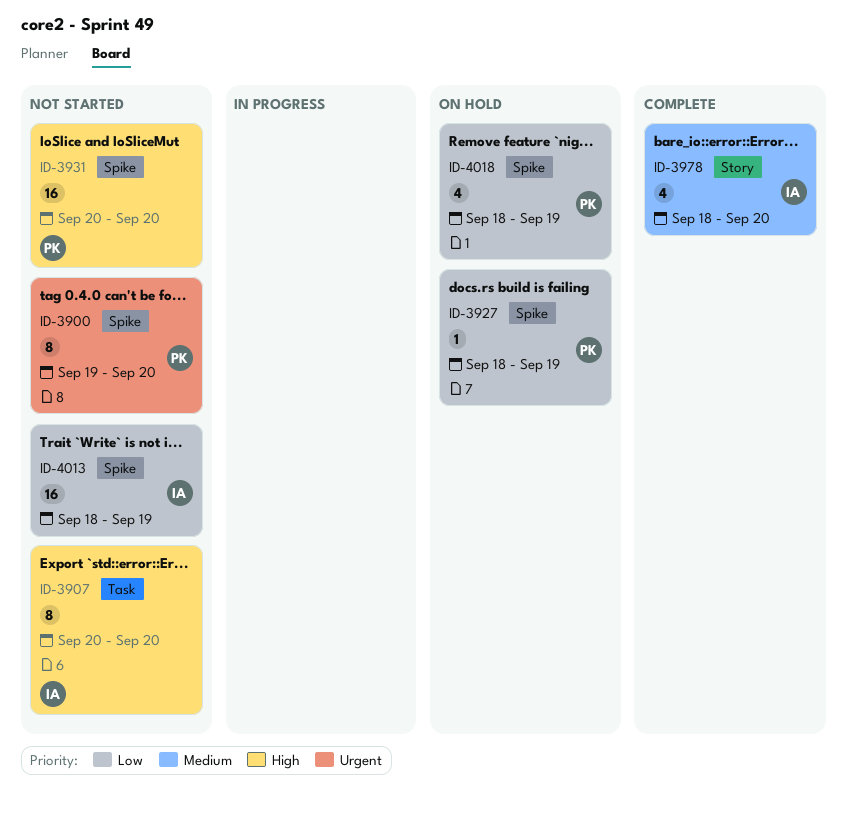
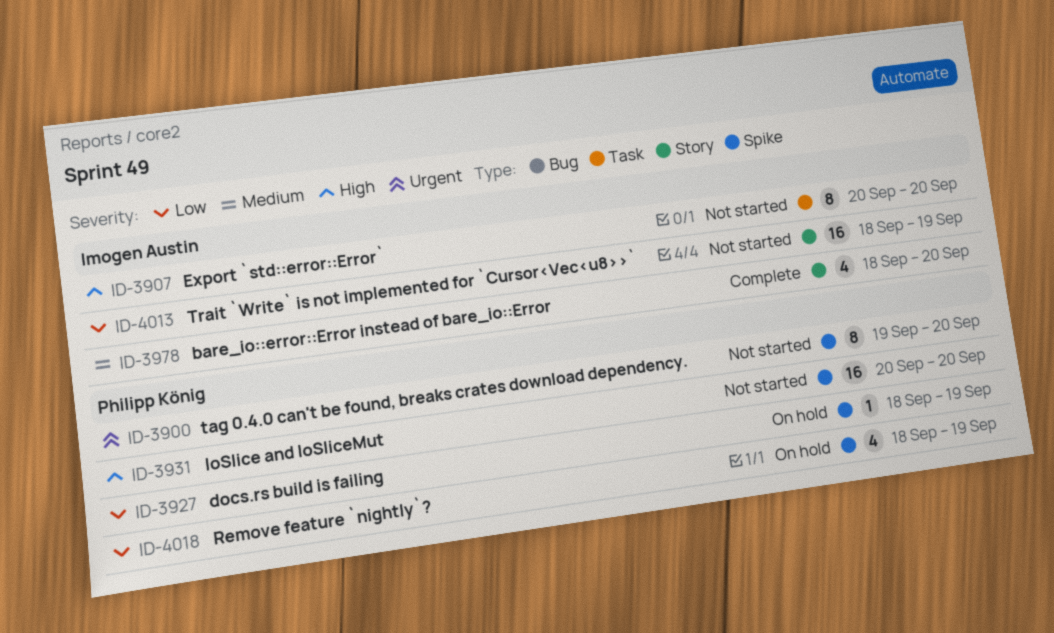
ID-4013, label: Spike -> Story

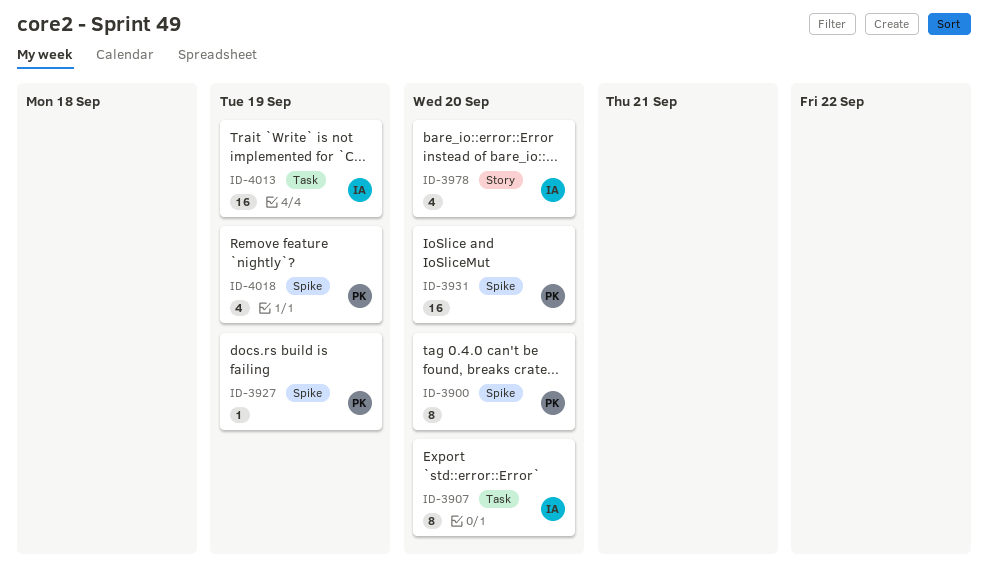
ID-4013, label: Story -> Task

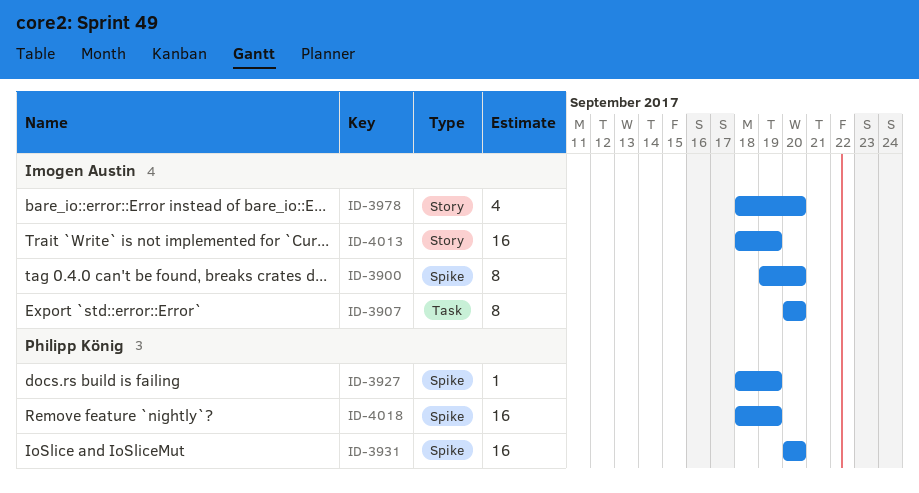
ID-3900, owner: Philipp König -> Imogen Austin
ID-4013, label: Task -> Story
ID-4018, estimate: 4 -> 16

